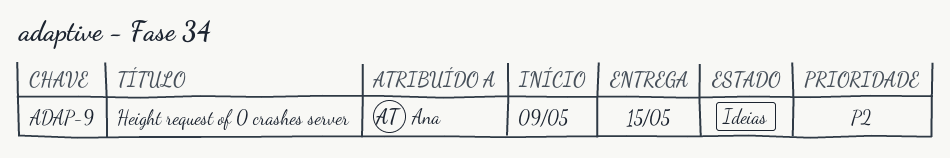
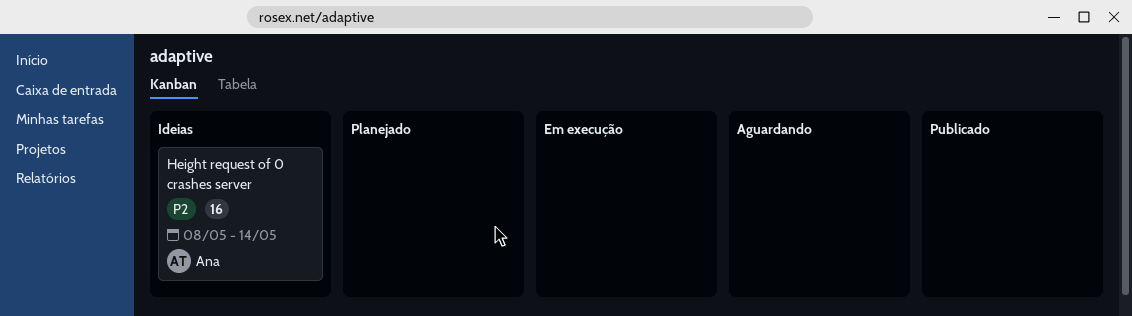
Height request of 0 crashes server, start: May 9 -> May 8
Height request of 0 crashes server, due: May 15 -> May 14

